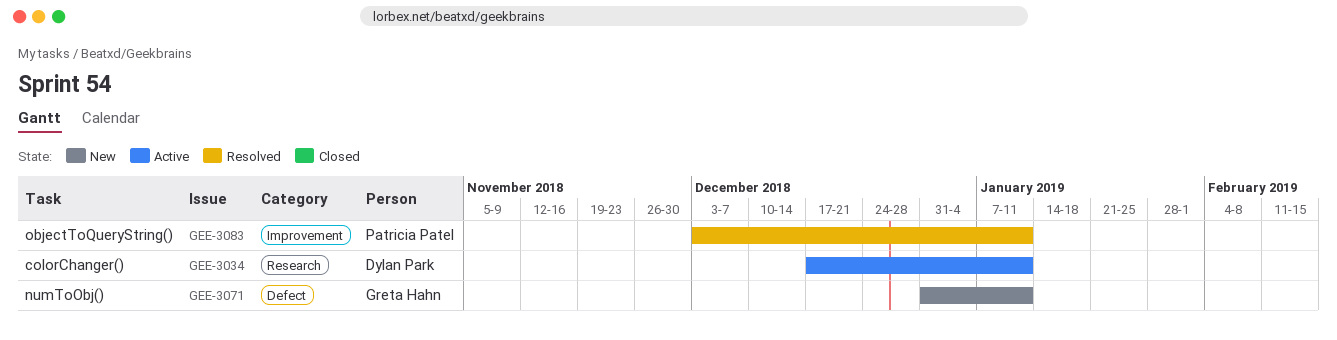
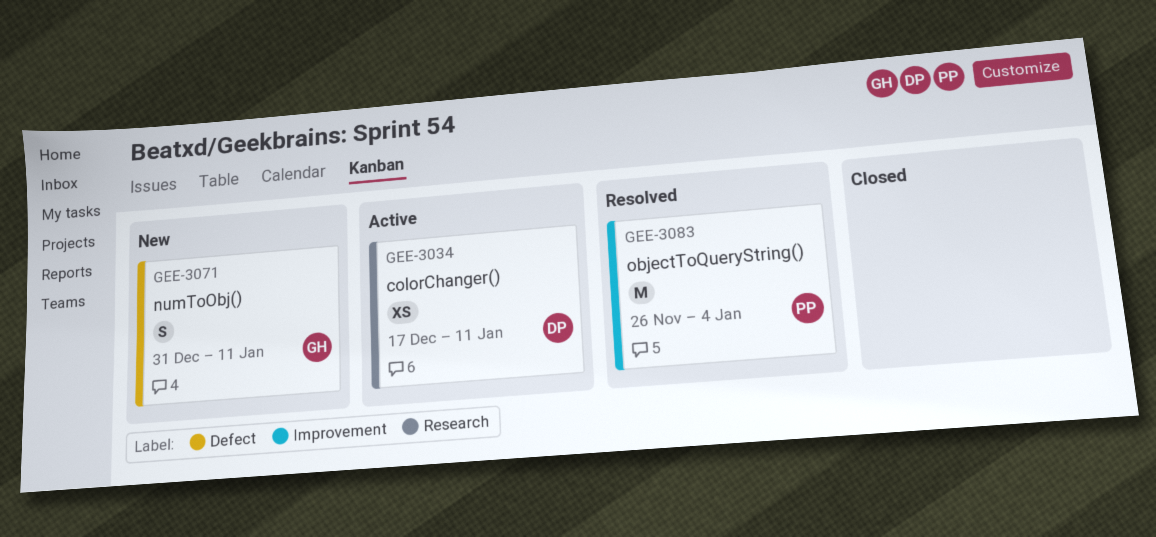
GEE-3083, start: Dec 3 -> Nov 26
GEE-3083, due: Jan 11 -> Jan 4

